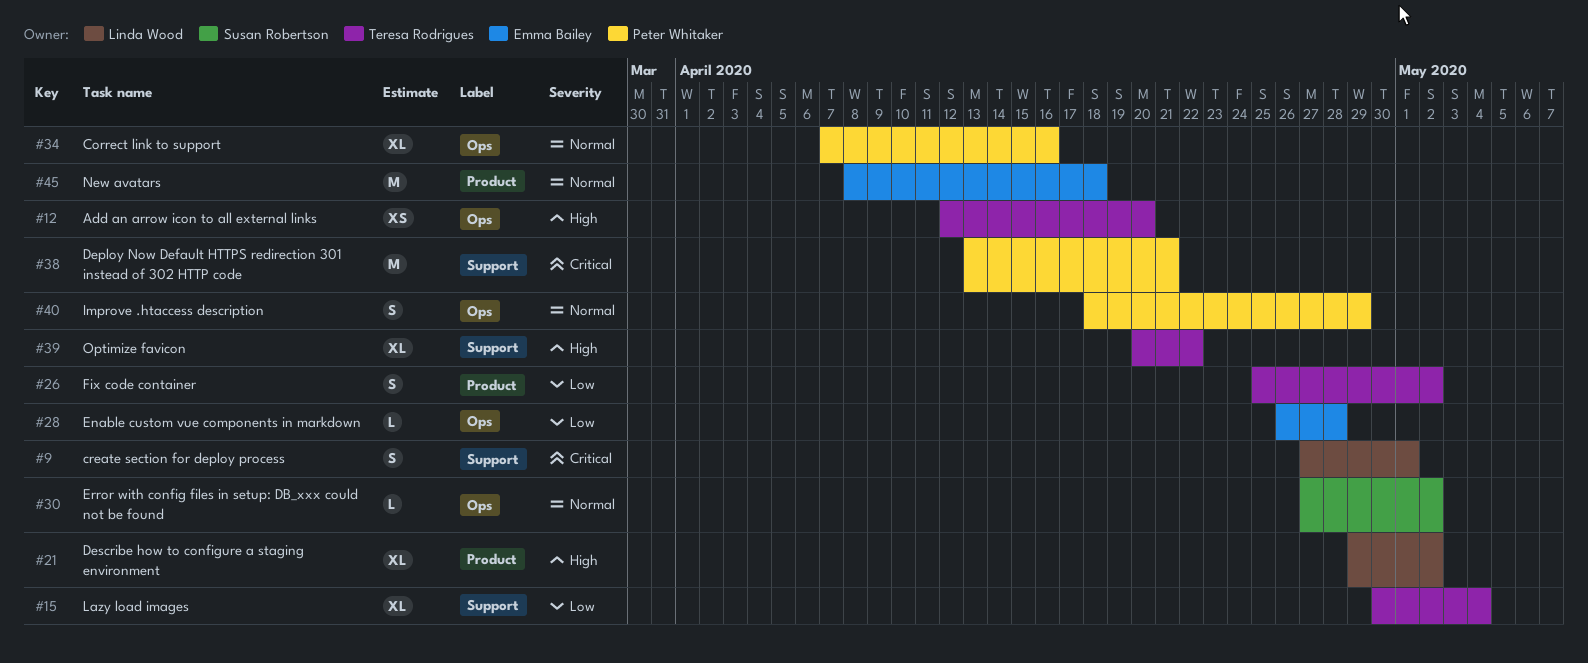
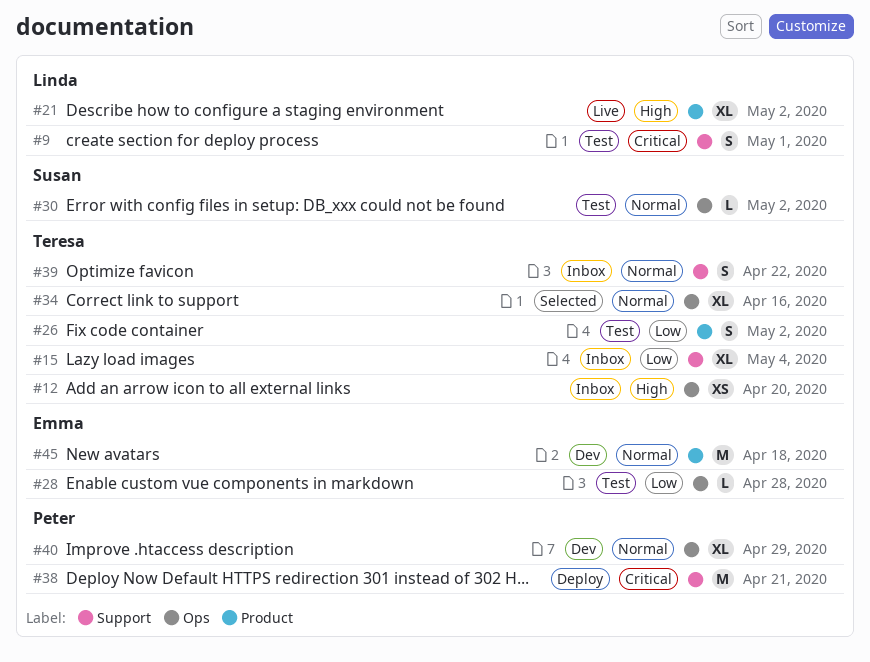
#34, owner: Peter Whitaker -> Teresa Rodrigues
#39, priority: High -> Normal
#39, estimate: XL -> S
#40, estimate: S -> XL

